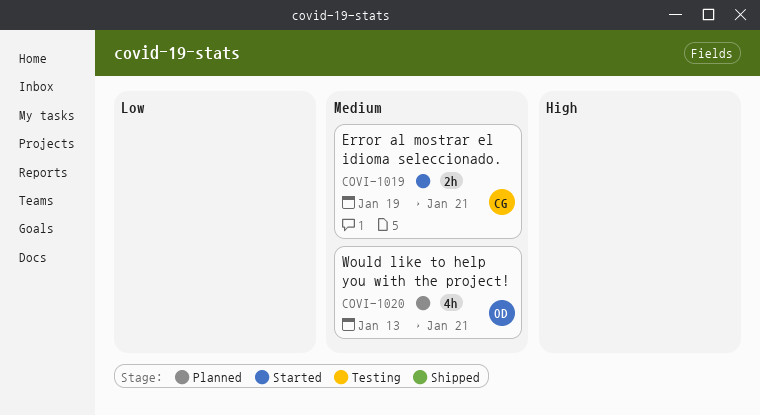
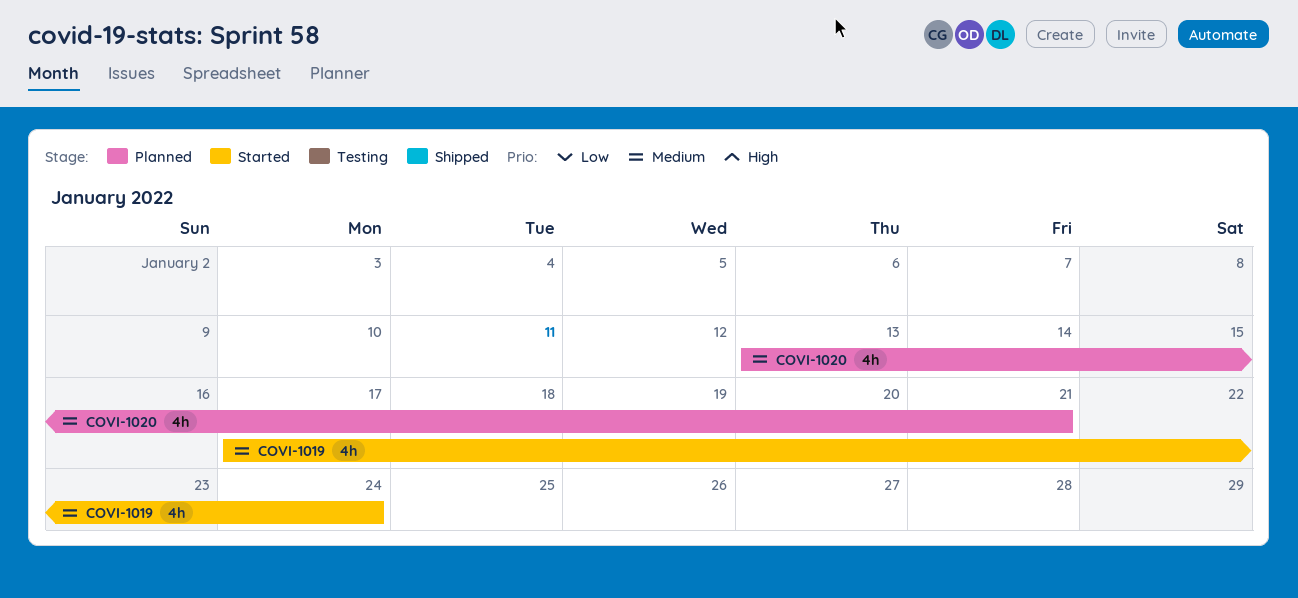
COVI-1019, estimate: 2h -> 4h
COVI-1019, start: Jan 19 -> Jan 17
COVI-1019, due: Jan 21 -> Jan 24

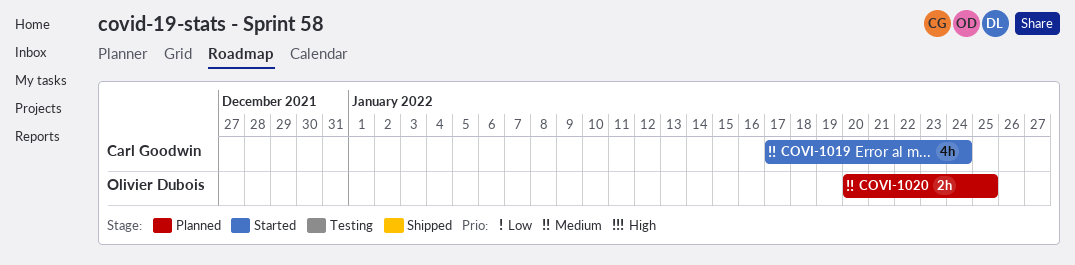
COVI-1020, estimate: 4h -> 2h
COVI-1020, start: Jan 13 -> Jan 20
COVI-1020, due: Jan 21 -> Jan 25

